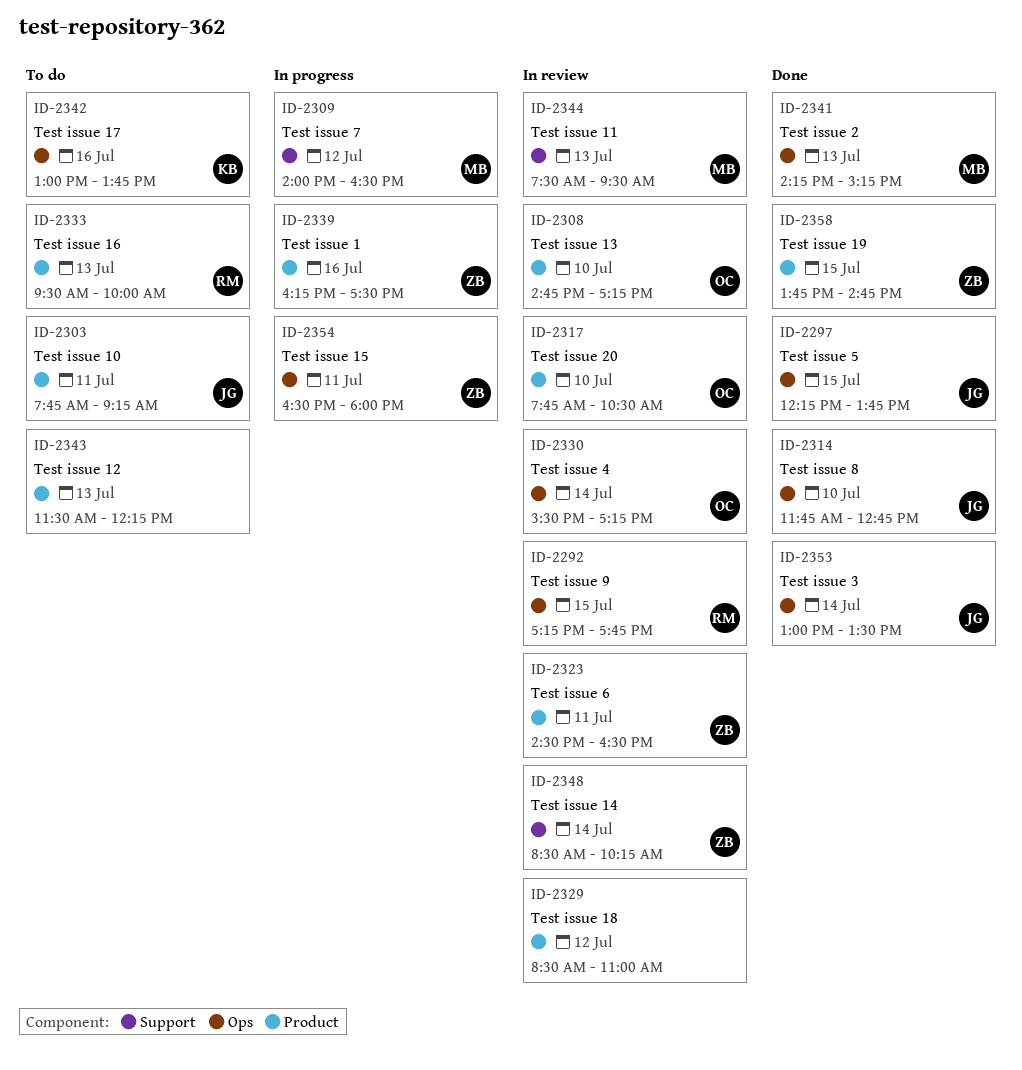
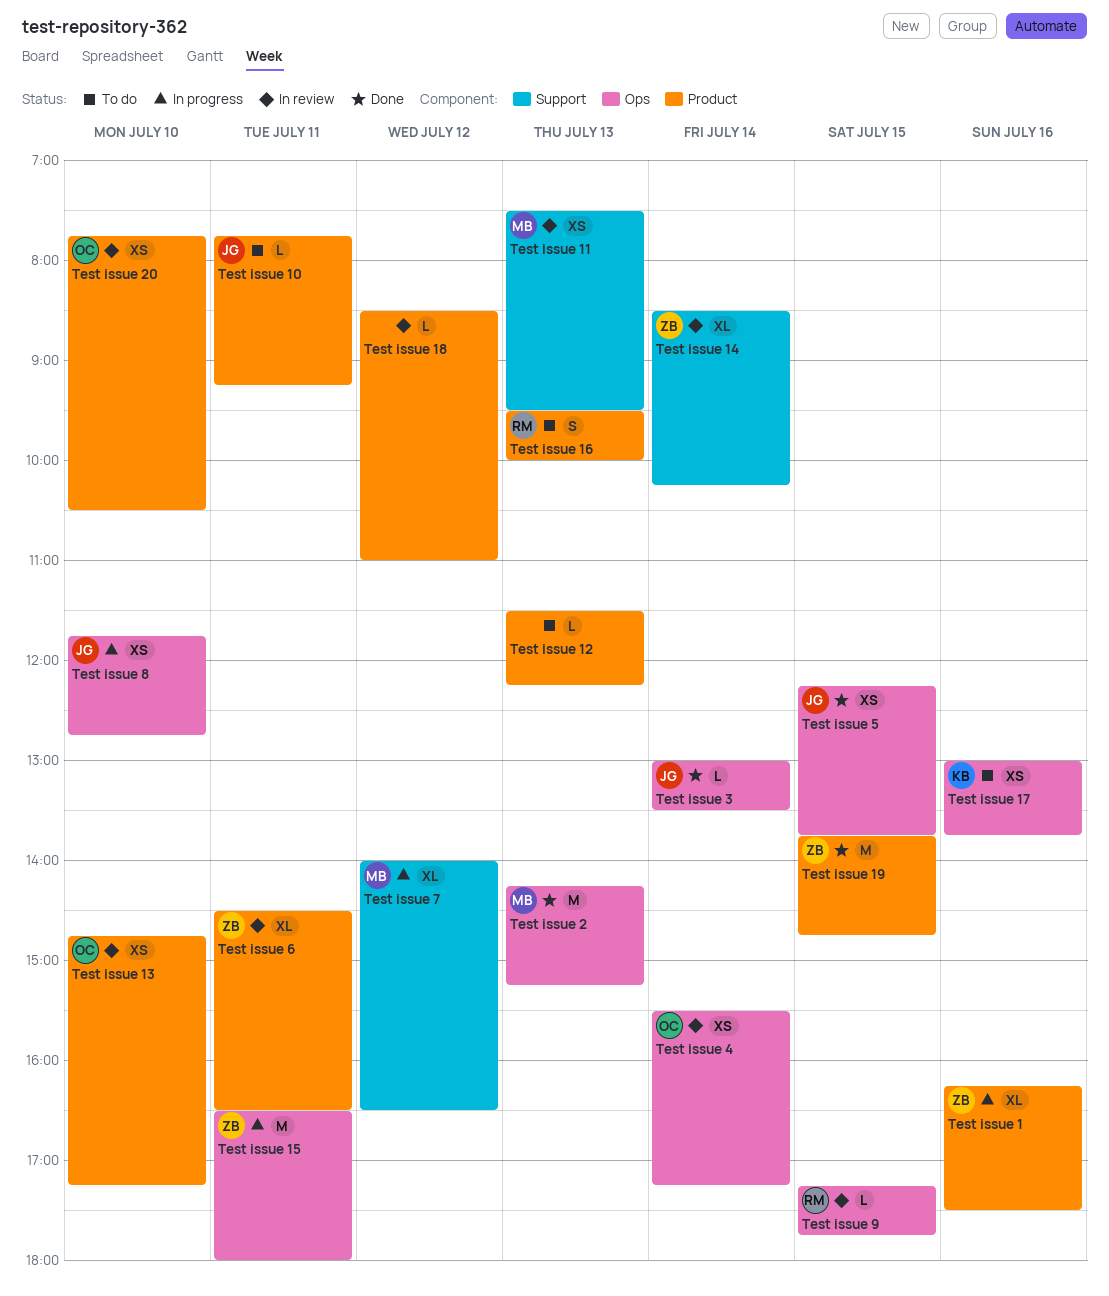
Test issue 8, status: Done -> In progress

